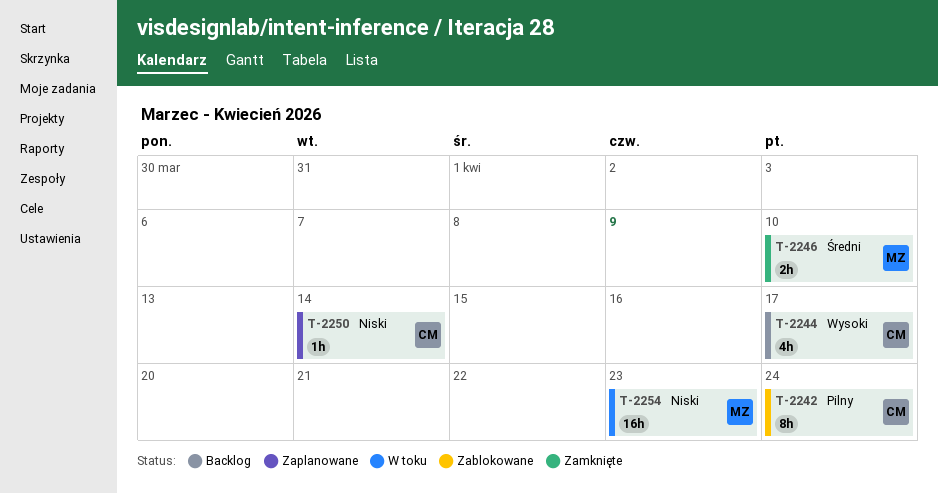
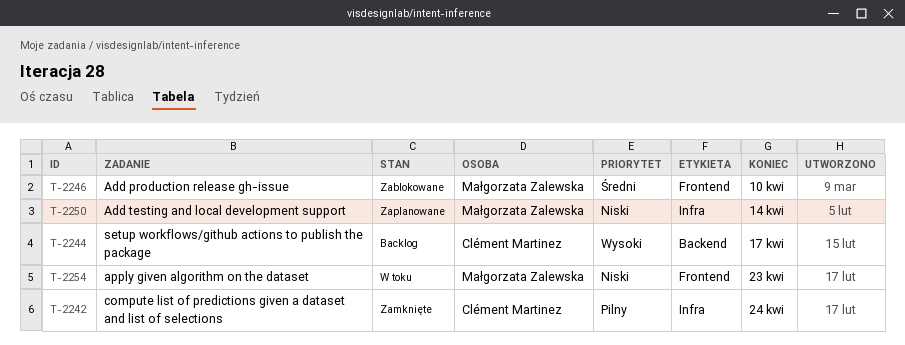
T-2242, status: Zablokowane -> Zamknięte
T-2246, status: Zamknięte -> Zablokowane
T-2250, owner: Clément Martinez -> Małgorzata Zalewska

